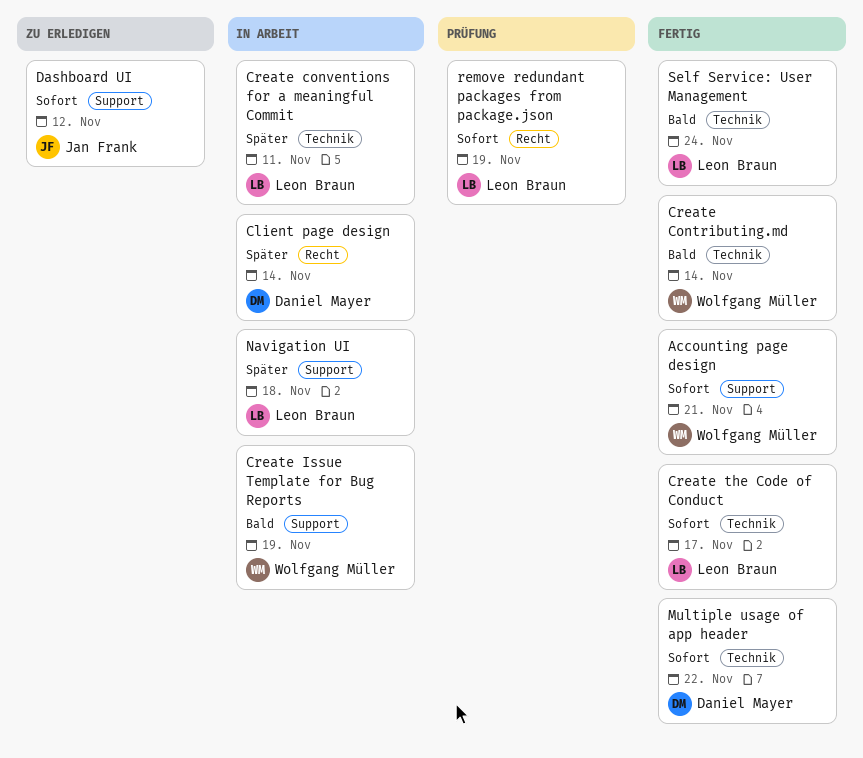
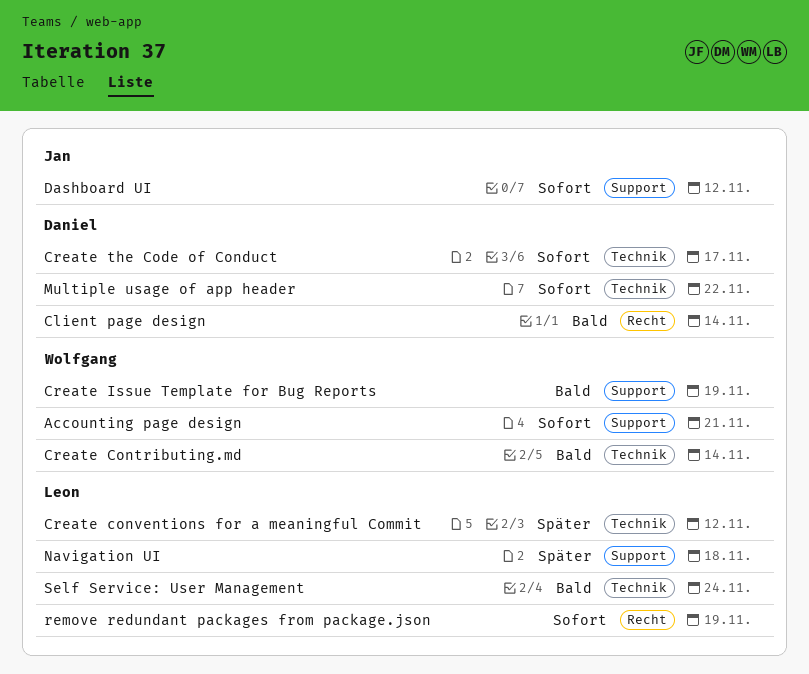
Client page design, priority: Später -> Bald
Create conventions for a meaningful Commit, due: Nov 11 -> Nov 12
Create the Code of Conduct, owner: Leon Braun -> Daniel Mayer

